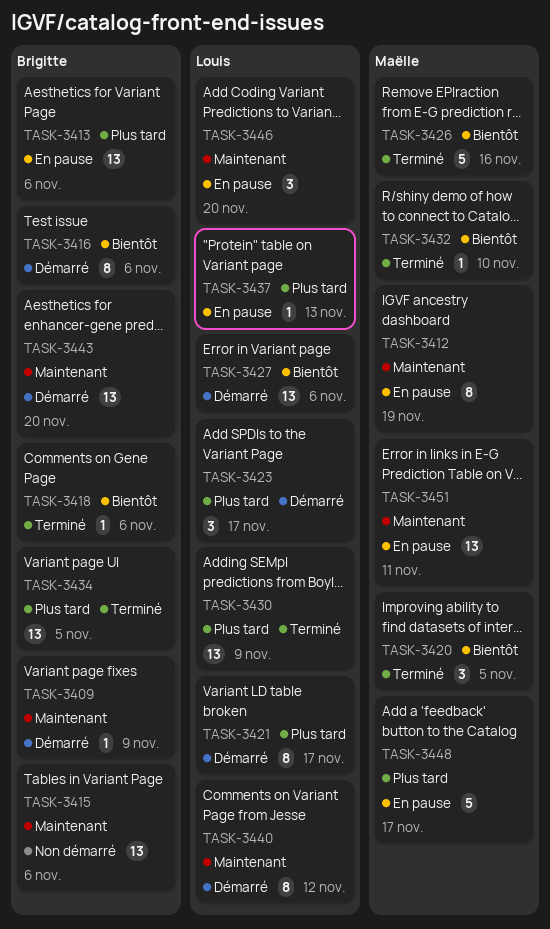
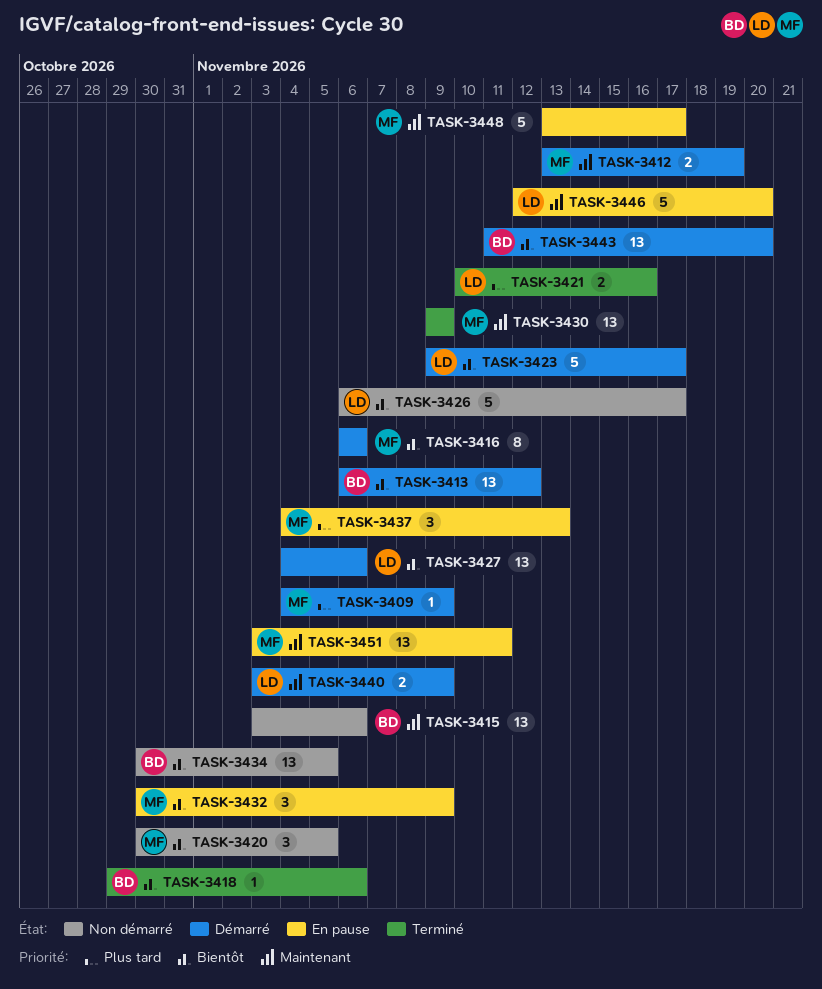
TASK-3409, owner: Brigitte -> Maëlle
TASK-3409, priority: Maintenant -> Plus tard
TASK-3412, status: En pause -> Démarré
TASK-3412, estimate: 8 -> 2
TASK-3413, status: En pause -> Démarré
TASK-3413, priority: Plus tard -> Bientôt
TASK-3413, due: Nov 6 -> Nov 12
TASK-3416, owner: Brigitte -> Maëlle
TASK-3420, status: Terminé -> Non démarré
TASK-3421, status: Démarré -> Terminé
TASK-3421, estimate: 8 -> 2
TASK-3421, due: Nov 17 -> Nov 16
TASK-3423, priority: Plus tard -> Bientôt
TASK-3423, estimate: 3 -> 5
TASK-3426, status: Terminé -> Non démarré
TASK-3426, owner: Maëlle -> Louis
TASK-3426, due: Nov 16 -> Nov 17
TASK-3430, owner: Louis -> Maëlle
TASK-3430, priority: Plus tard -> Maintenant
TASK-3432, status: Terminé -> En pause
TASK-3432, estimate: 1 -> 3
TASK-3432, due: Nov 10 -> Nov 9
TASK-3434, status: Terminé -> Non démarré
TASK-3434, priority: Plus tard -> Bientôt
TASK-3437, owner: Louis -> Maëlle
TASK-3437, estimate: 1 -> 3
TASK-3440, estimate: 8 -> 2
TASK-3440, due: Nov 12 -> Nov 9
TASK-3443, priority: Maintenant -> Bientôt
TASK-3446, estimate: 3 -> 5
TASK-3448, priority: Plus tard -> Maintenant

